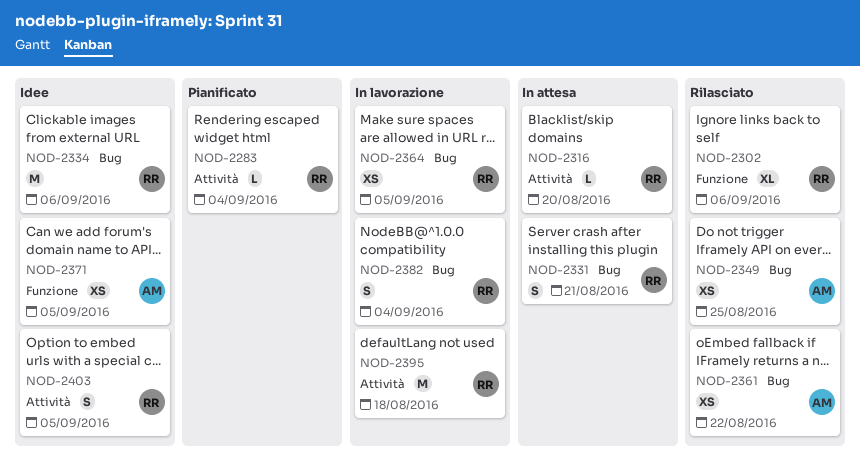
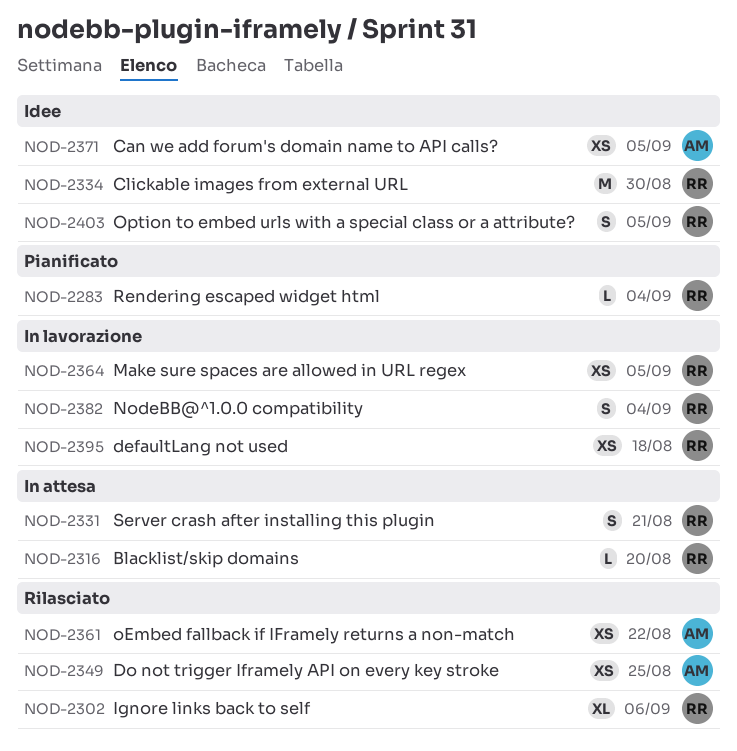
NOD-2334, due: Sep 6 -> Aug 30
NOD-2395, estimate: M -> XS

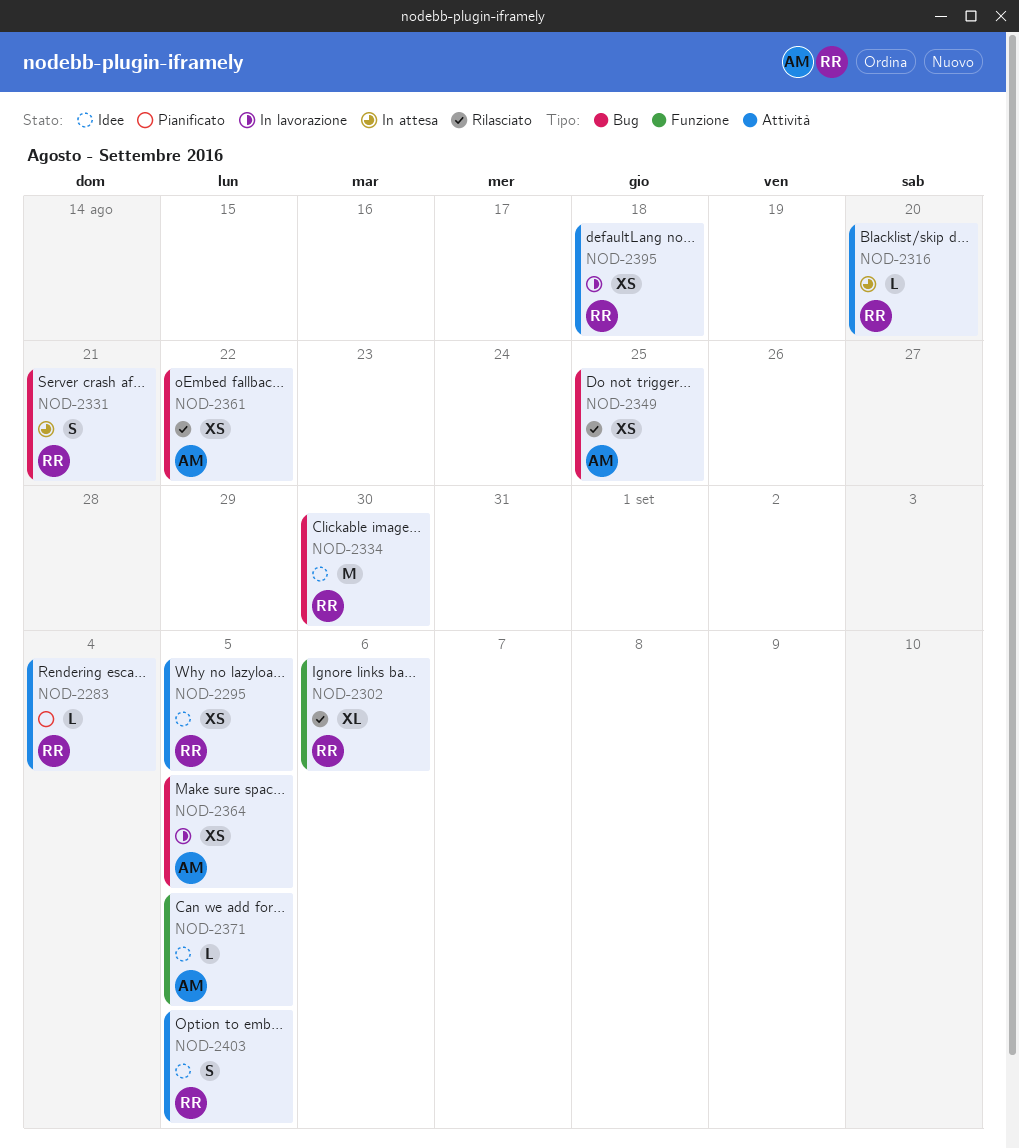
NOD-2295: none -> present
NOD-2364, owner: RR -> AM
NOD-2371, estimate: XS -> L
NOD-2382: present -> none

